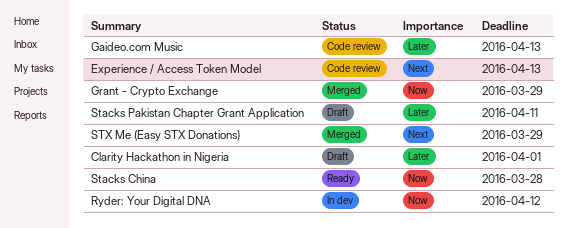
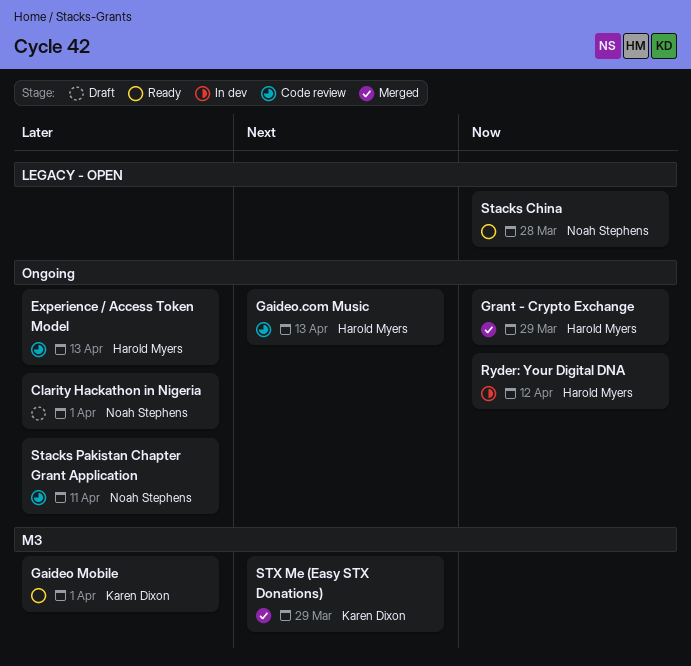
Experience / Access Token Model, priority: Next -> Later
Gaideo Mobile: none -> present
Gaideo.com Music, priority: Later -> Next
Stacks Pakistan Chapter Grant Application, status: Draft -> Code review

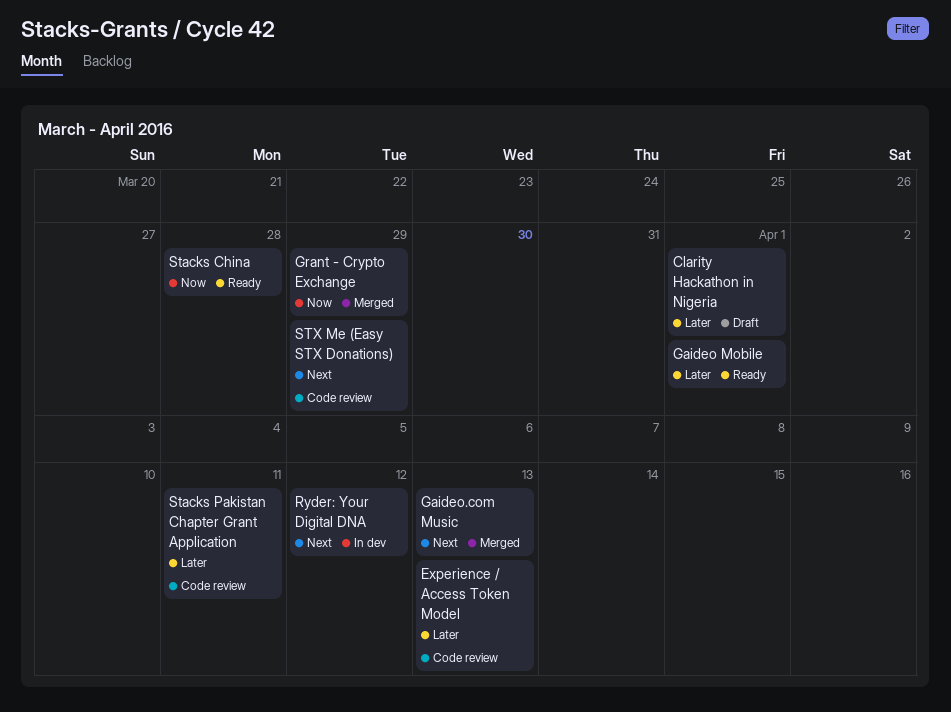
Gaideo.com Music, status: Code review -> Merged
Ryder: Your Digital DNA, priority: Now -> Next
STX Me (Easy STX Donations), status: Merged -> Code review

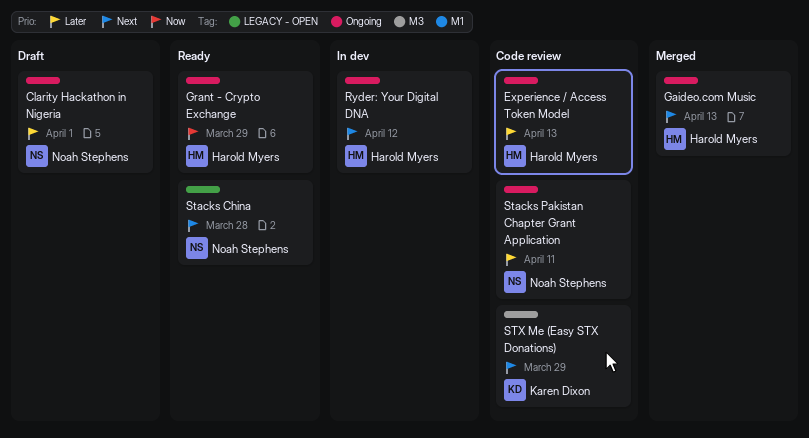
Gaideo Mobile: present -> none
Grant - Crypto Exchange, status: Merged -> Ready
Stacks China, priority: Now -> Next

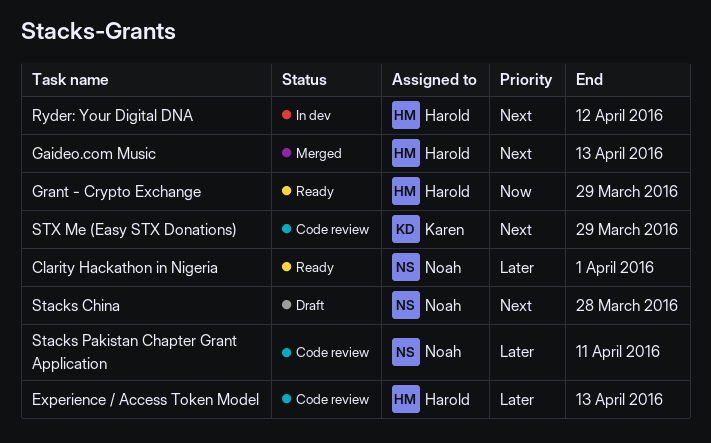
Clarity Hackathon in Nigeria, status: Draft -> Ready
Stacks China, status: Ready -> Draft

